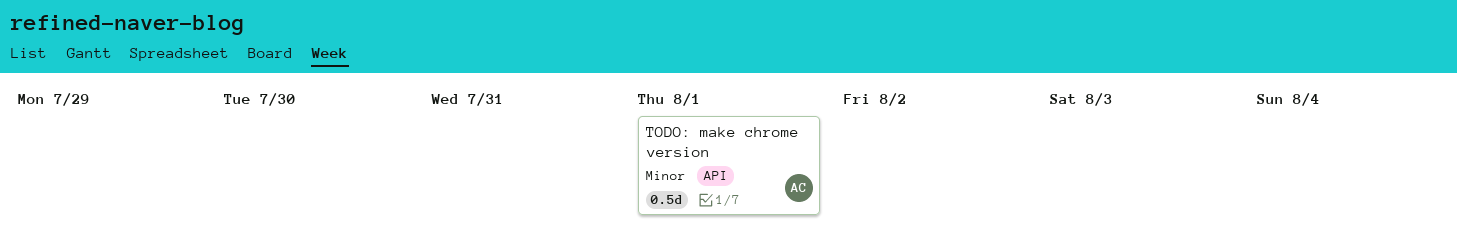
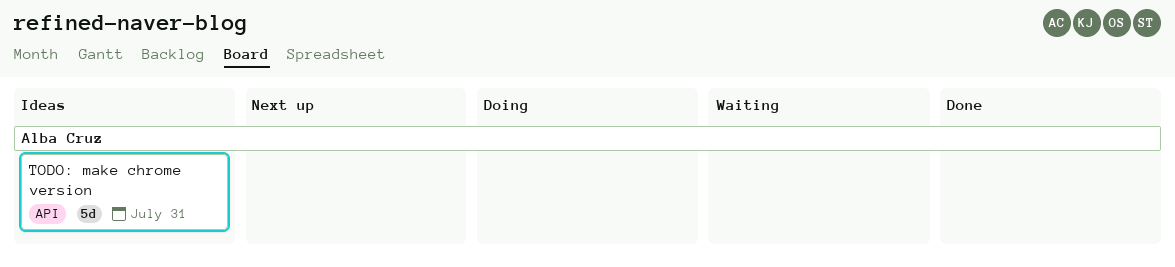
TODO: make chrome version, estimate: 0.5d -> 5d
TODO: make chrome version, due: Aug 1 -> Jul 31

